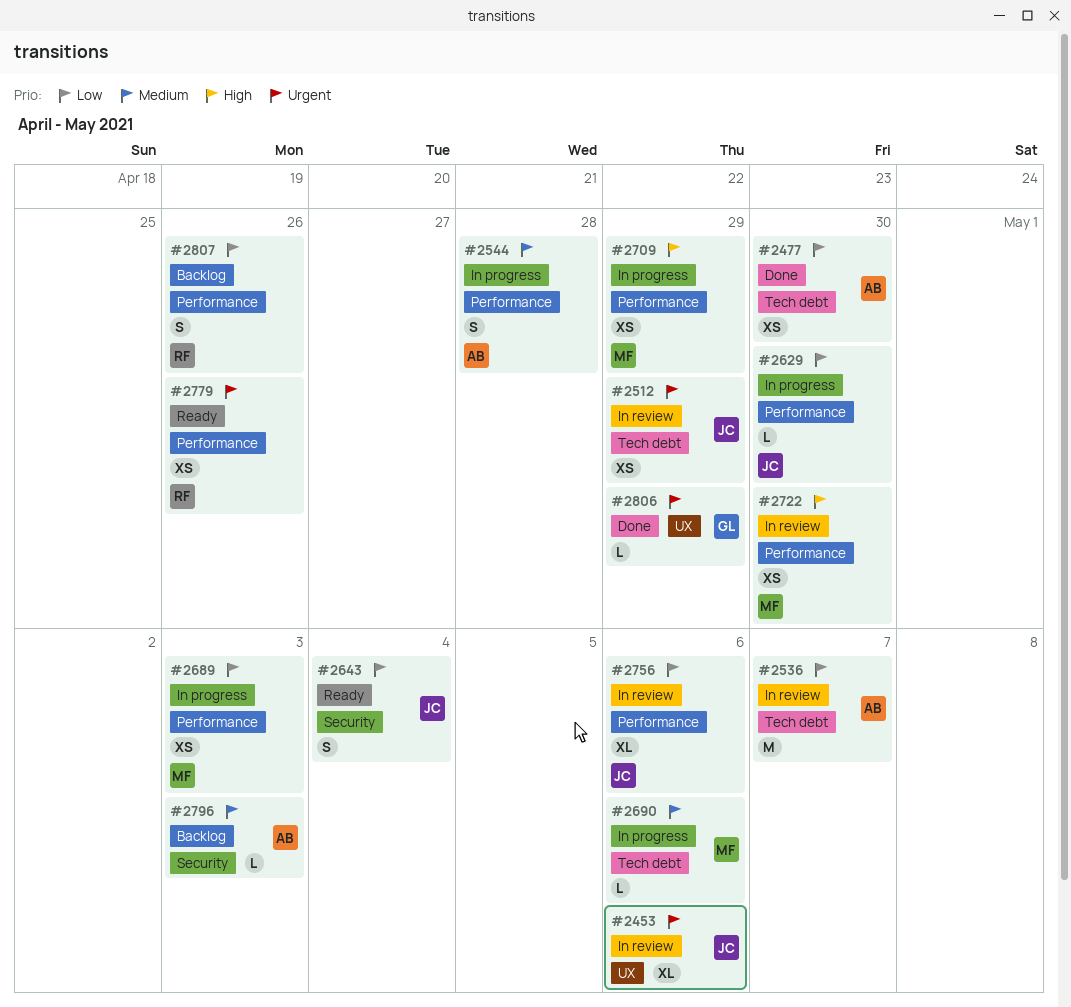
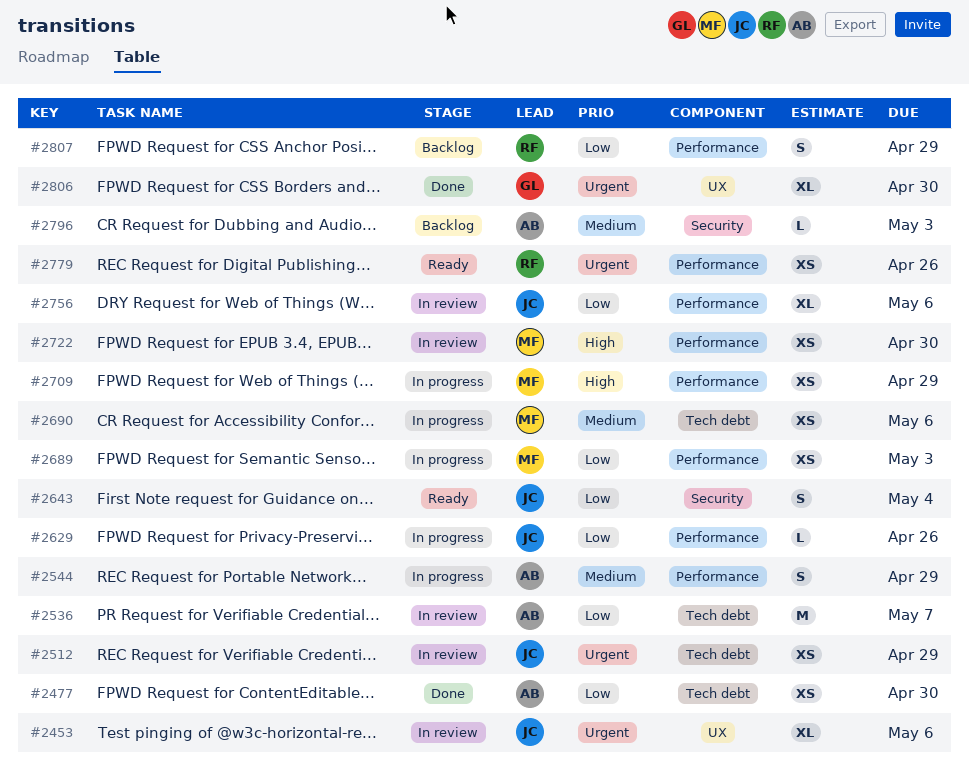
#2544, due: Apr 28 -> Apr 29
#2629, due: Apr 30 -> Apr 26
#2690, estimate: L -> XS
#2806, estimate: L -> XL
#2806, due: Apr 29 -> Apr 30
#2807, due: Apr 26 -> Apr 29

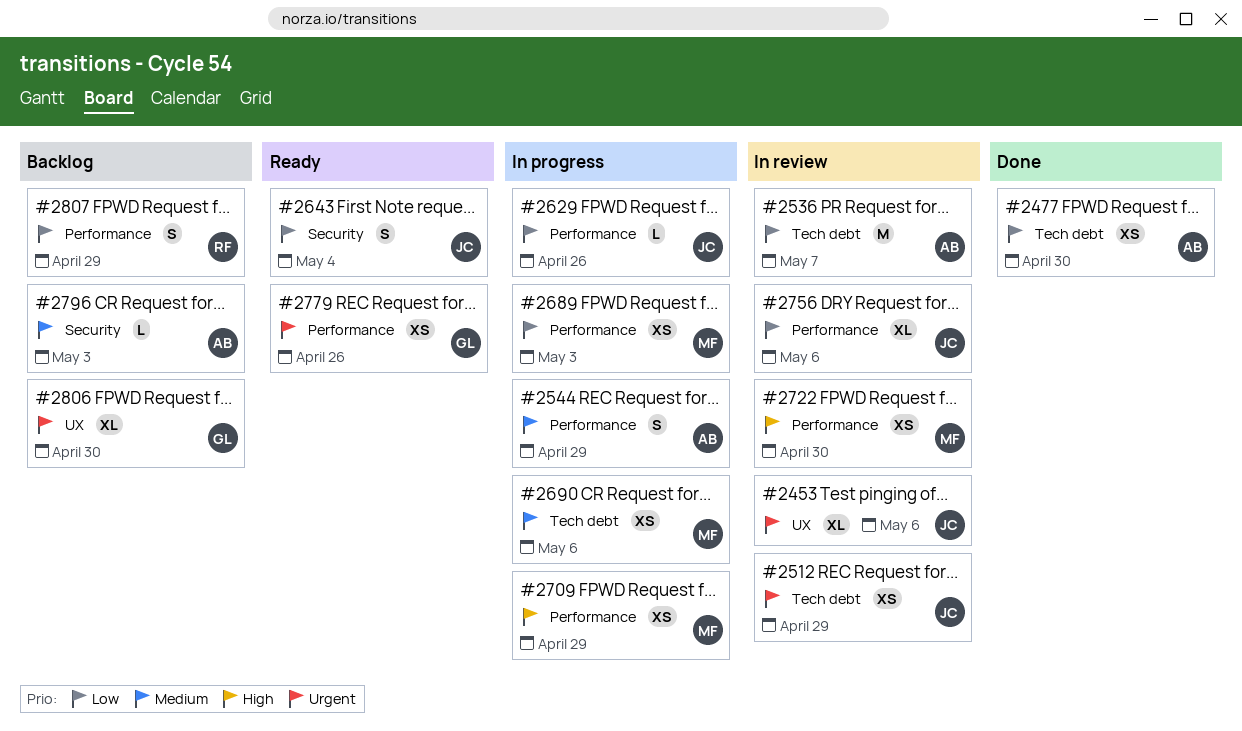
#2779, owner: RF -> GL
#2806, status: Done -> Backlog

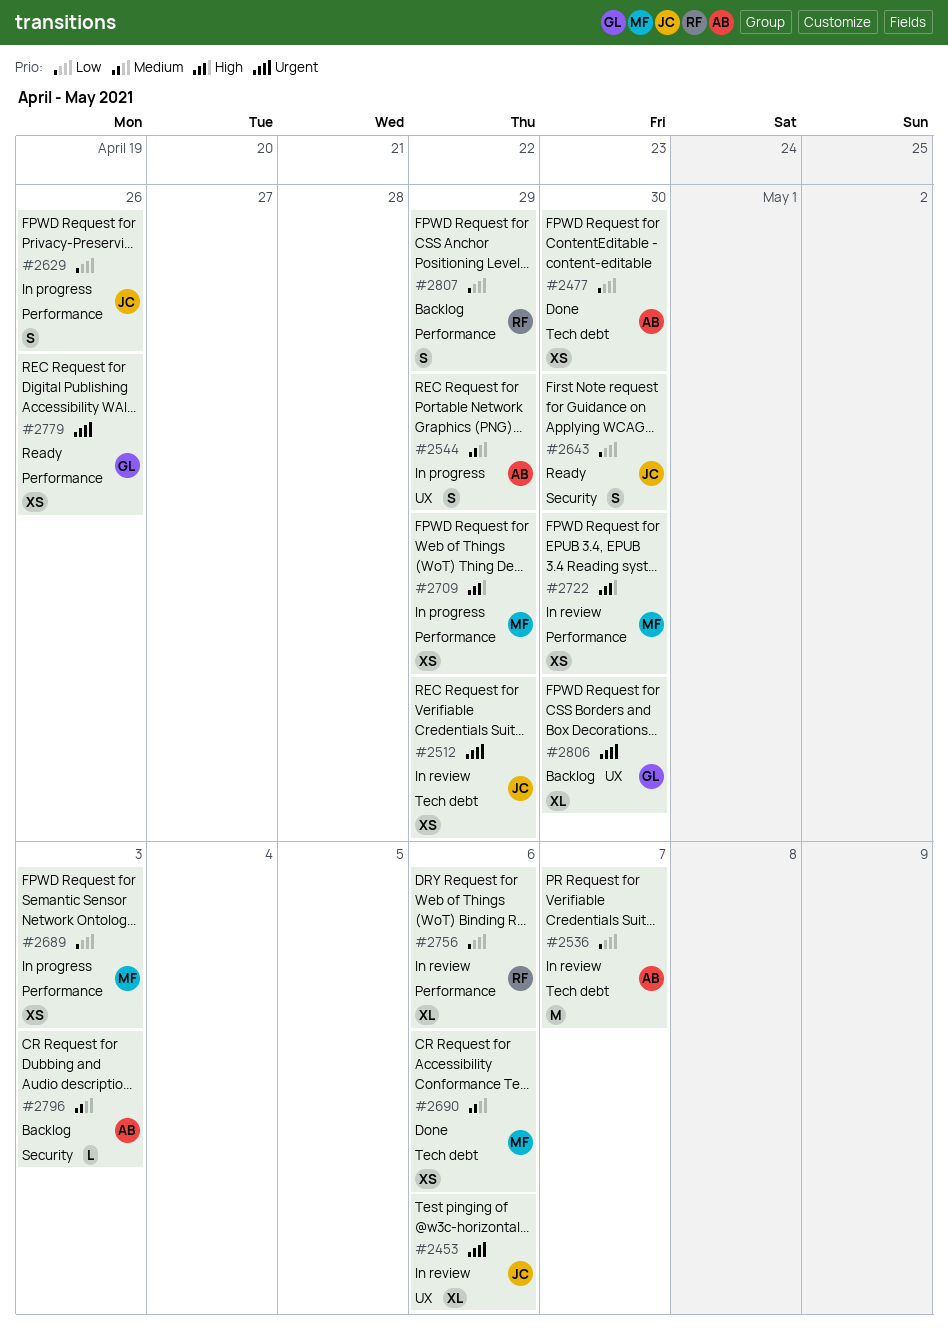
#2544, label: Performance -> UX
#2629, estimate: L -> S
#2643, due: May 4 -> Apr 30
#2690, status: In progress -> Done
#2756, owner: JC -> RF

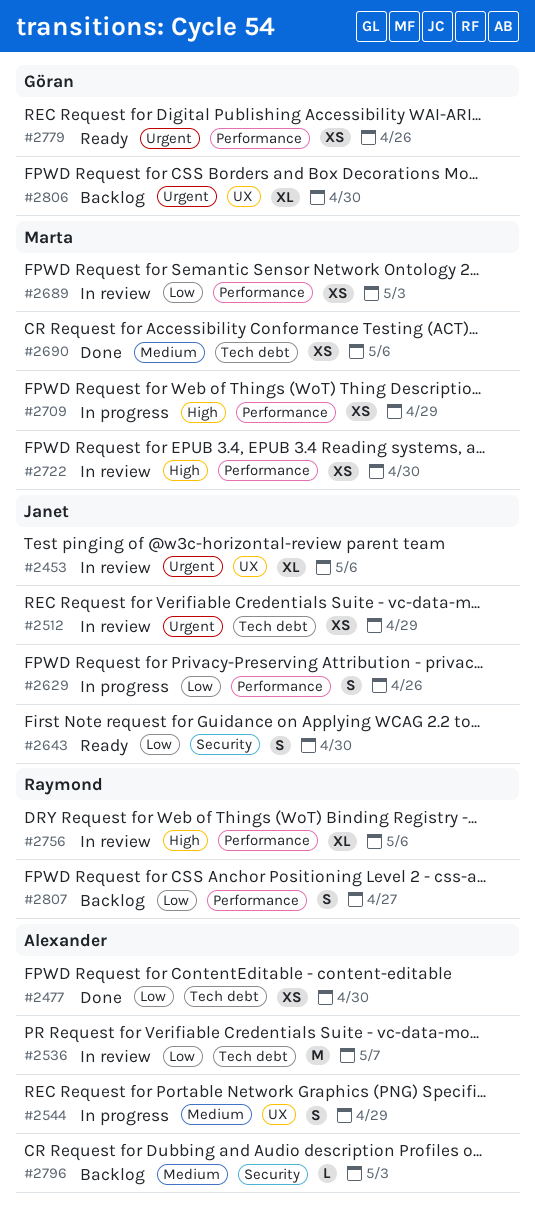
#2689, status: In progress -> In review
#2756, priority: Low -> High
#2807, due: Apr 29 -> Apr 27

